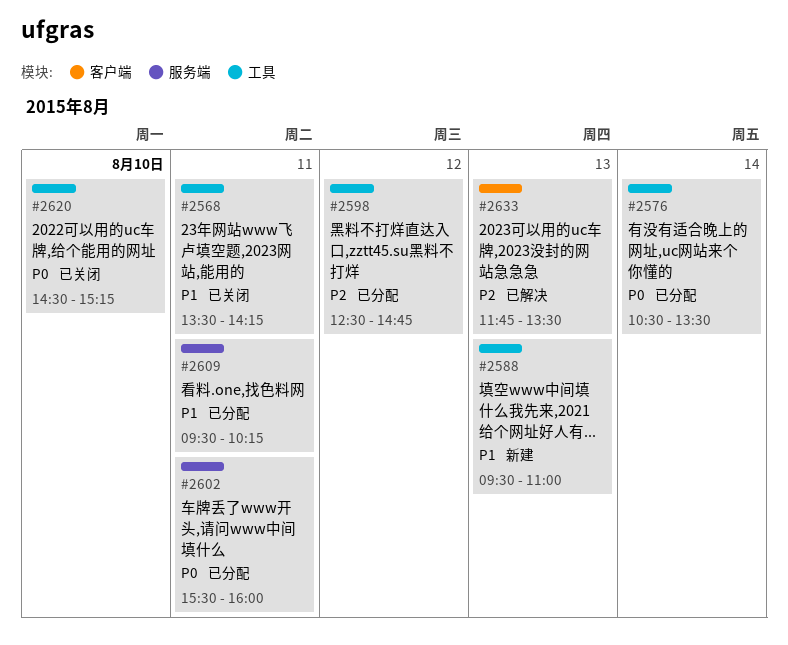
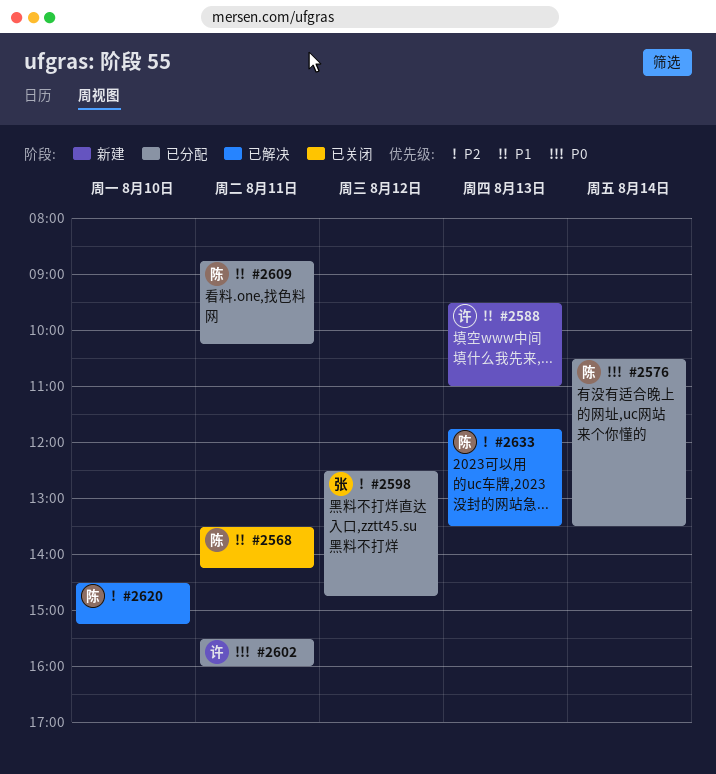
#2609, begins: 09:30 -> 08:45
#2620, status: 已关闭 -> 已解决
#2620, priority: P0 -> P2

